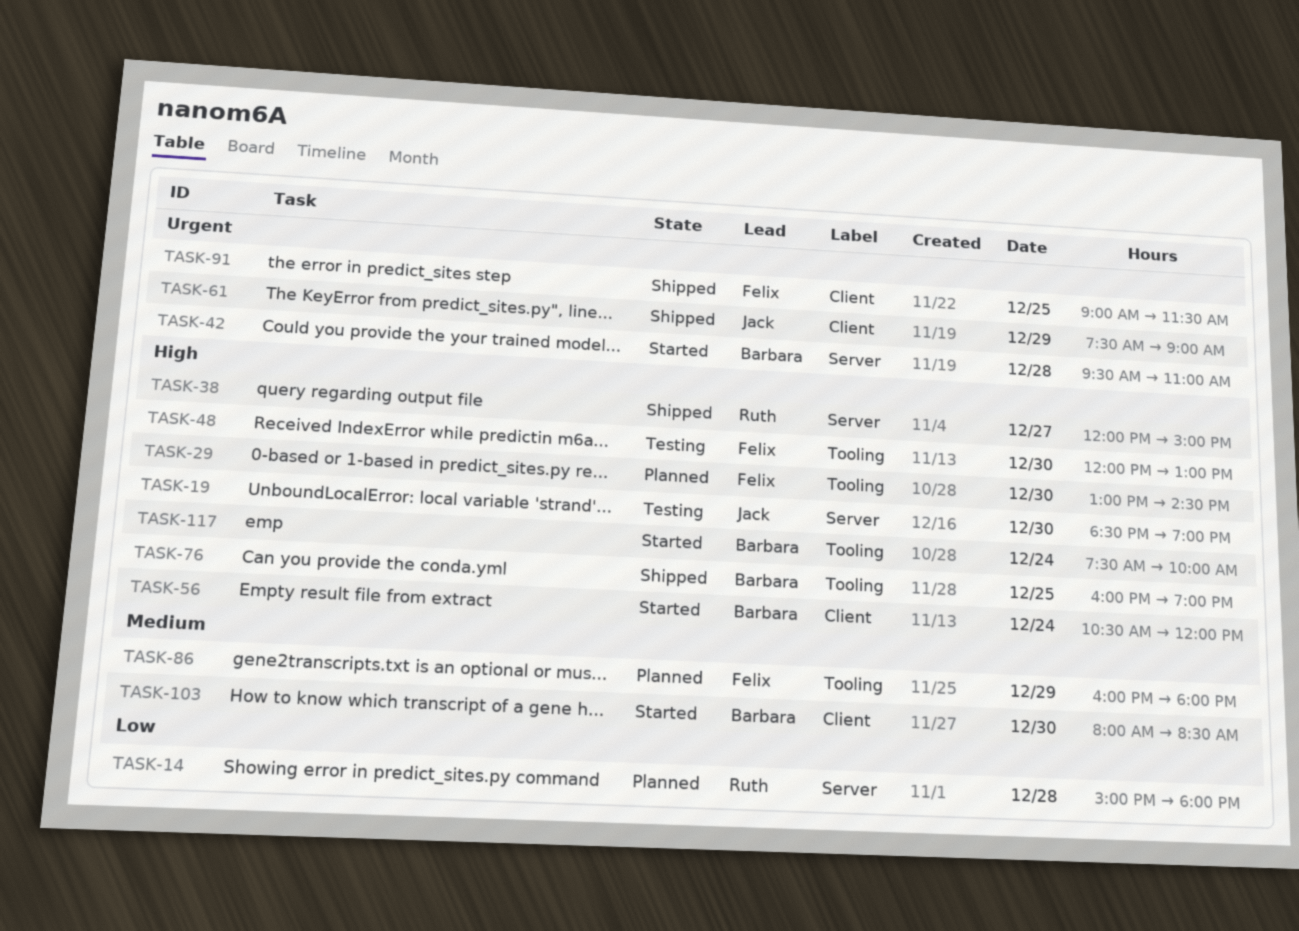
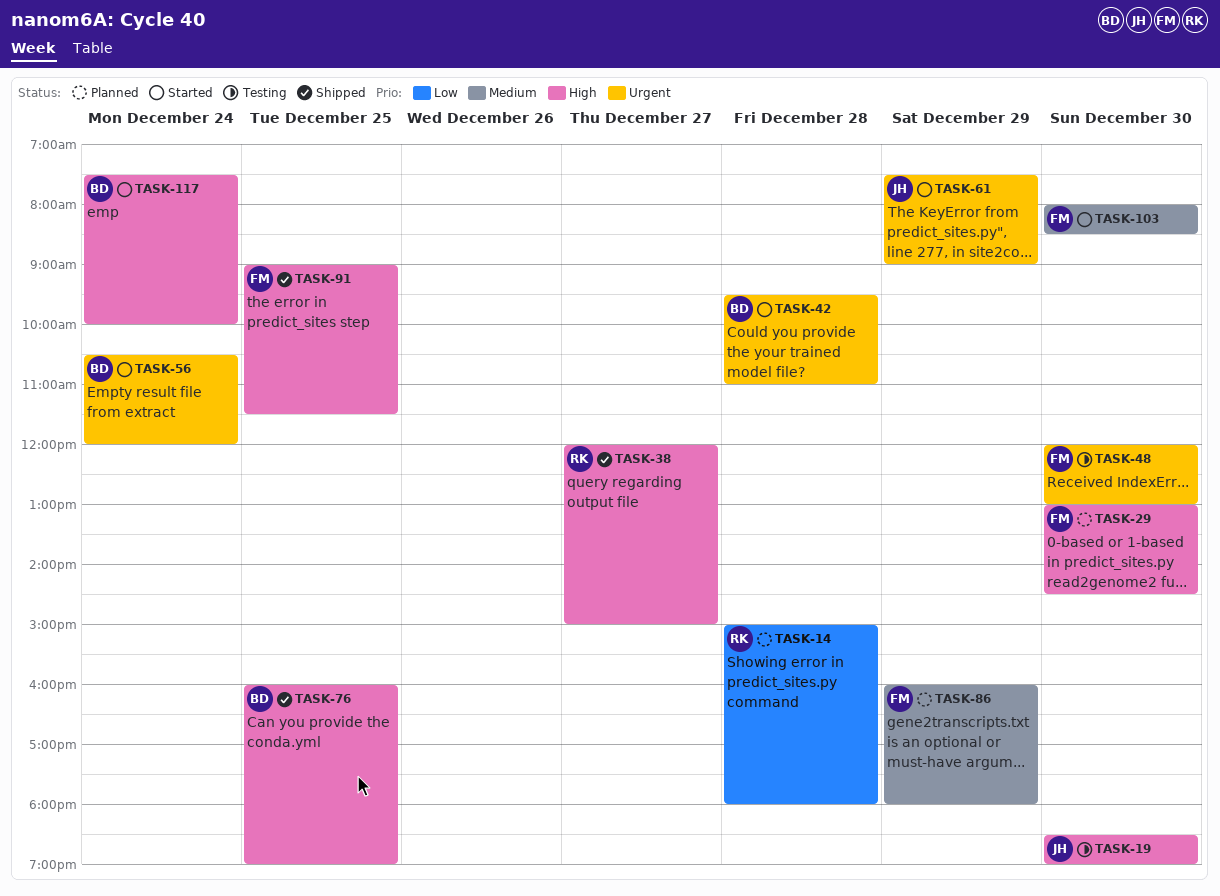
TASK-48, priority: High -> Urgent
TASK-56, priority: High -> Urgent
TASK-61, status: Shipped -> Started
TASK-91, priority: Urgent -> High
TASK-103, owner: Barbara -> Felix

